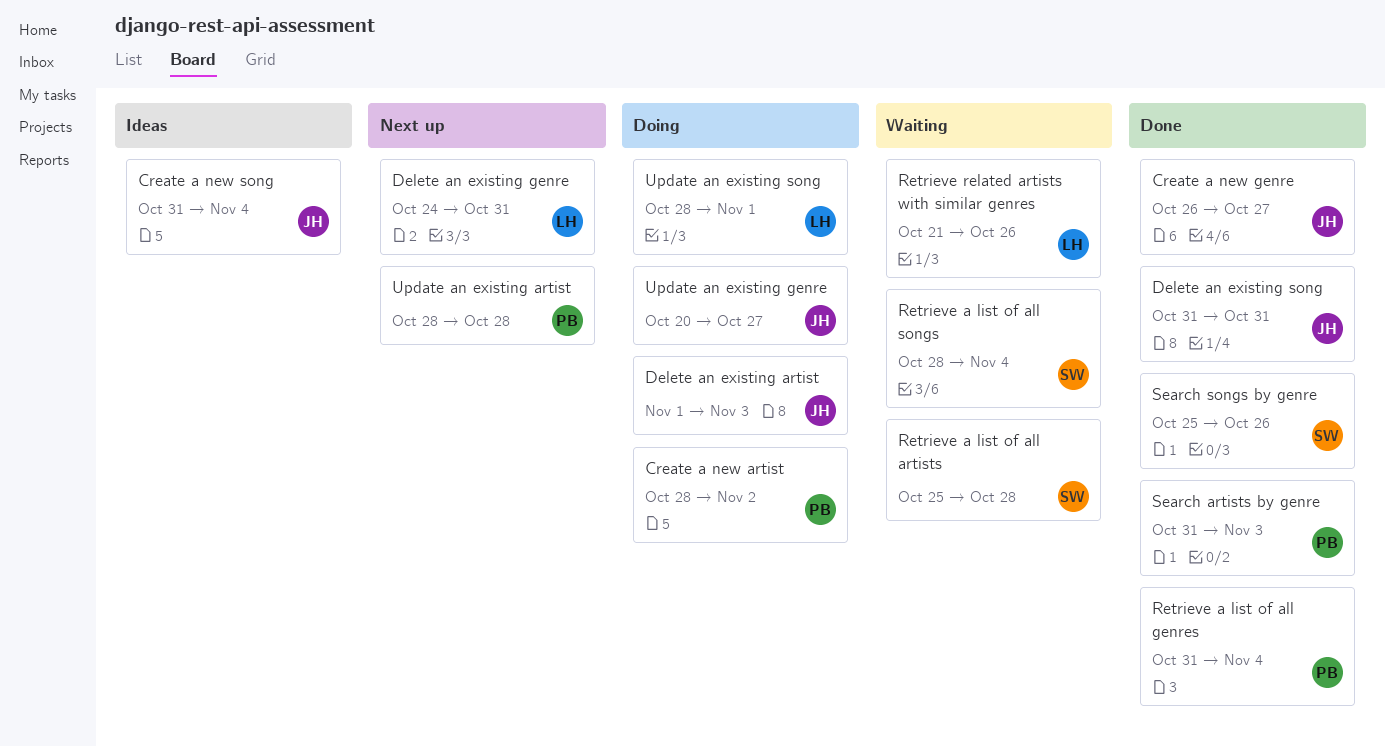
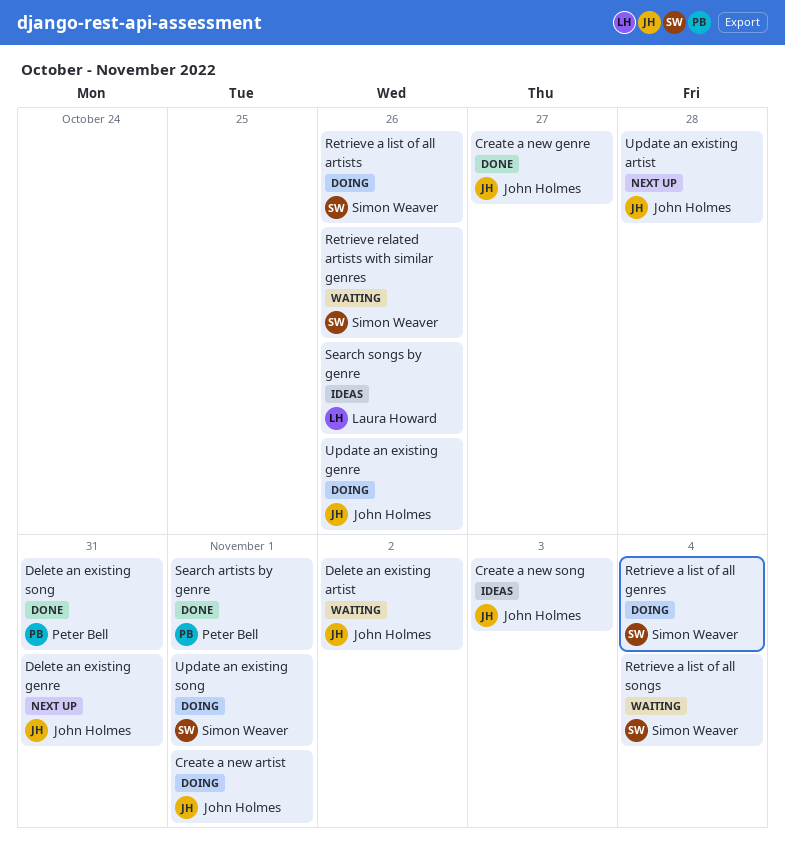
Create a new artist, owner: Peter Bell -> John Holmes
Create a new artist, due: Nov 2 -> Nov 1
Create a new song, due: Nov 4 -> Nov 3
Delete an existing artist, status: Doing -> Waiting
Delete an existing artist, due: Nov 3 -> Nov 2
Delete an existing genre, owner: Laura Howard -> John Holmes
Delete an existing song, owner: John Holmes -> Peter Bell
Retrieve a list of all artists, status: Waiting -> Doing
Retrieve a list of all artists, due: Oct 28 -> Oct 26
Retrieve a list of all genres, status: Done -> Doing
Retrieve a list of all genres, owner: Peter Bell -> Simon Weaver
Retrieve related artists with similar genres, owner: Laura Howard -> Simon Weaver
Search artists by genre, due: Nov 3 -> Nov 1
Search songs by genre, status: Done -> Ideas
Search songs by genre, owner: Simon Weaver -> Laura Howard
Update an existing artist, owner: Peter Bell -> John Holmes
Update an existing genre, due: Oct 27 -> Oct 26
Update an existing song, owner: Laura Howard -> Simon Weaver

